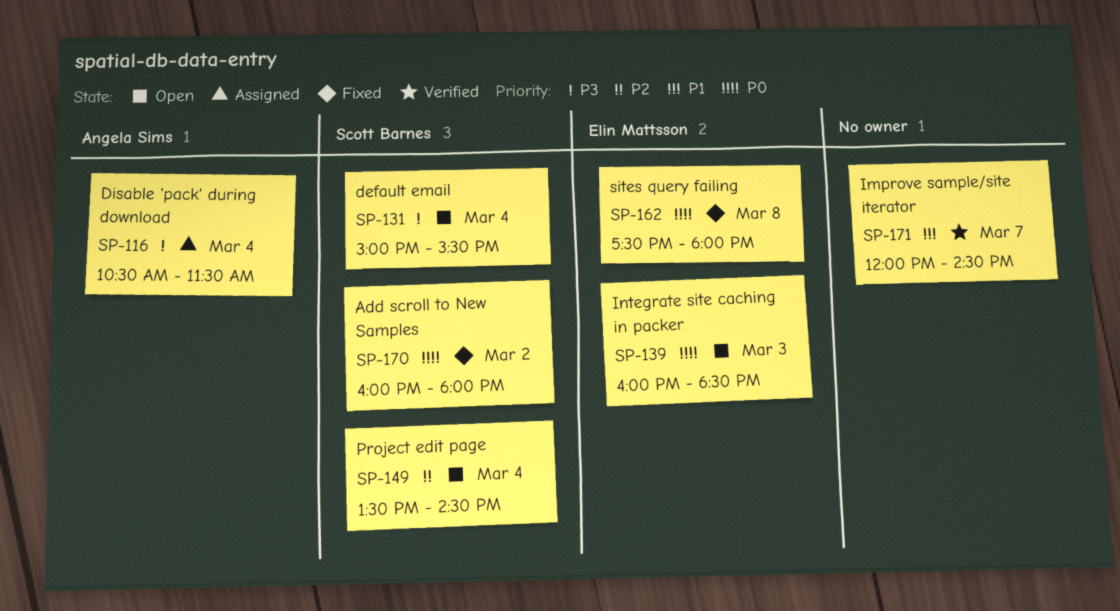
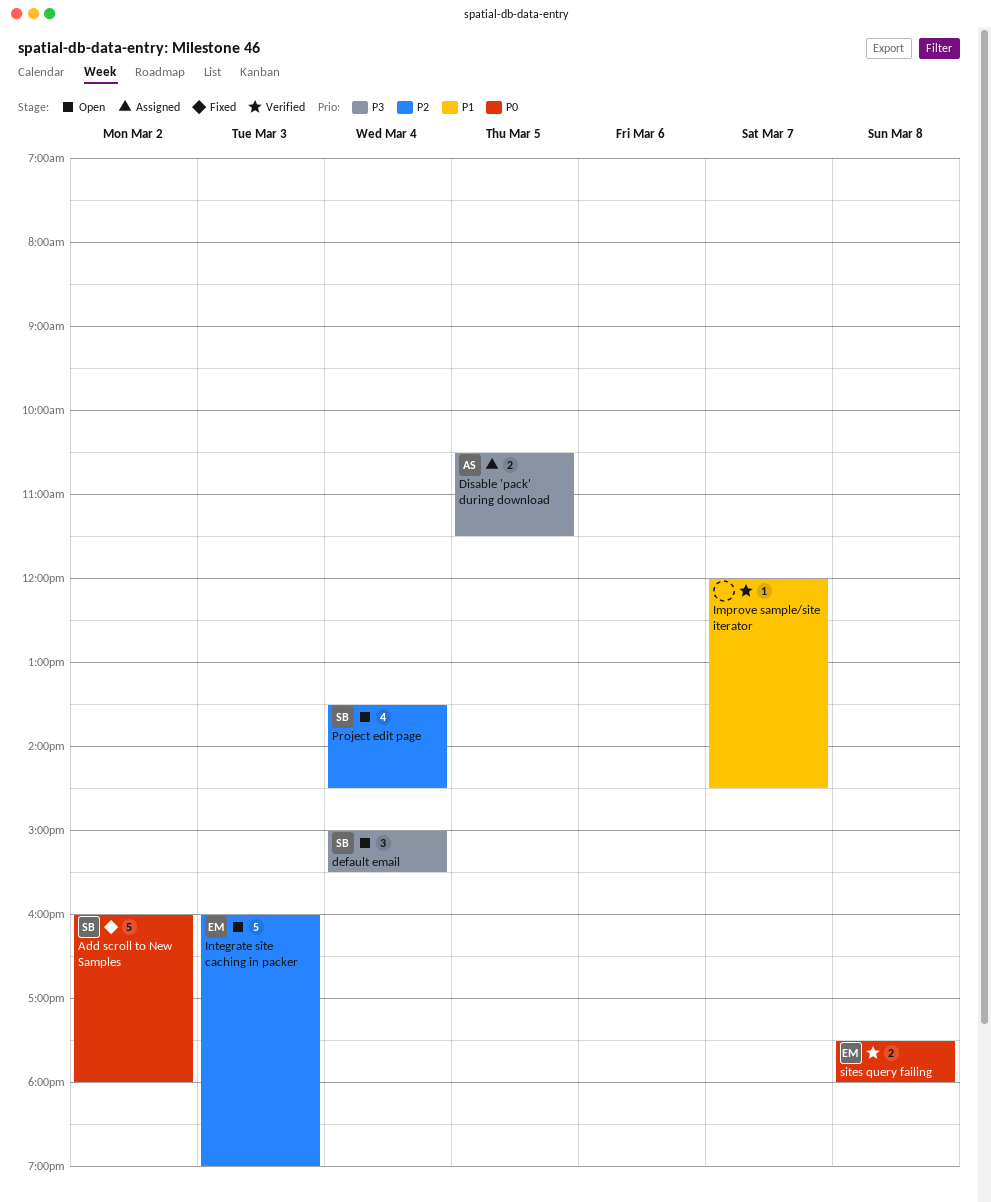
Disable 'pack' during download, day: Mar 4 -> Mar 5
Integrate site caching in packer, priority: P0 -> P2
Integrate site caching in packer, ends: 18:30 -> 19:00
sites query failing, status: Fixed -> Verified

